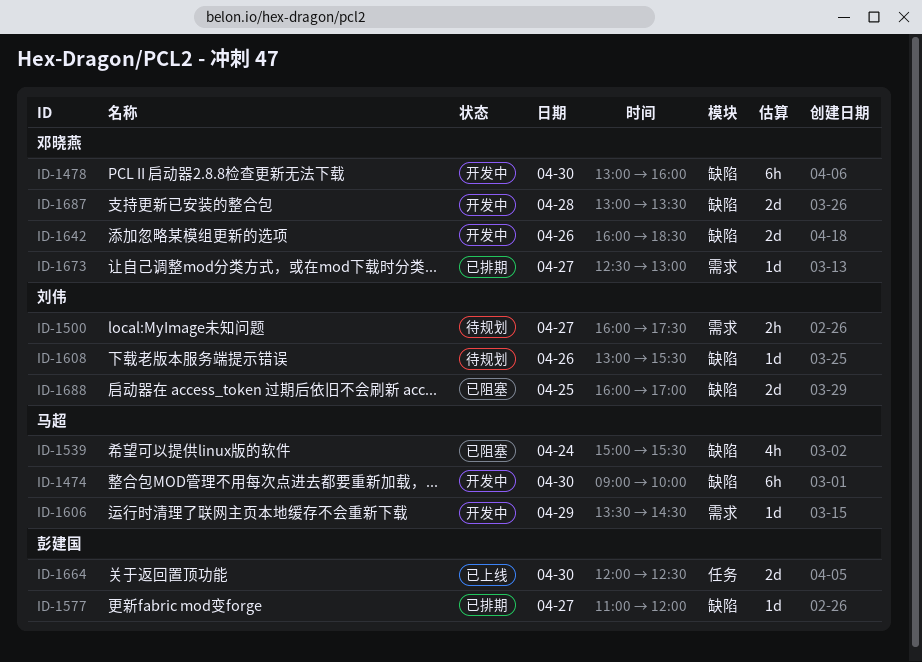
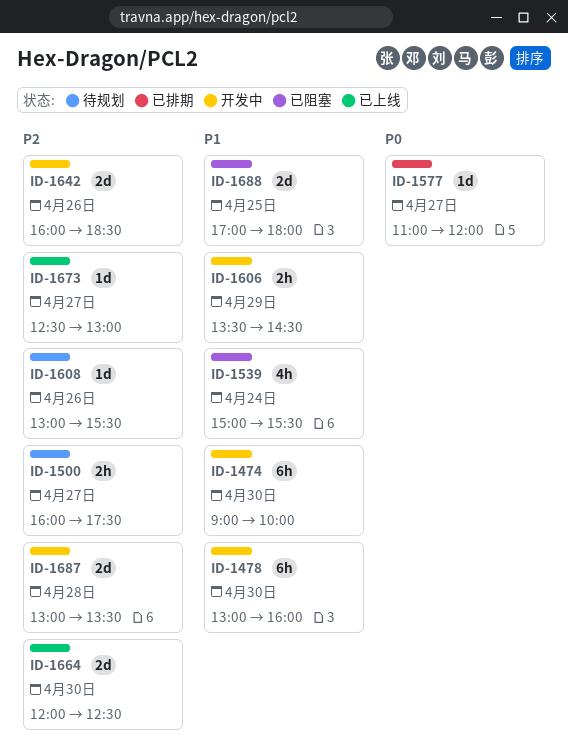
ID-1606, estimate: 1d -> 2h
ID-1673, status: 已排期 -> 已上线
ID-1688, begins: 16:00 -> 17:00
ID-1688, ends: 17:00 -> 18:00

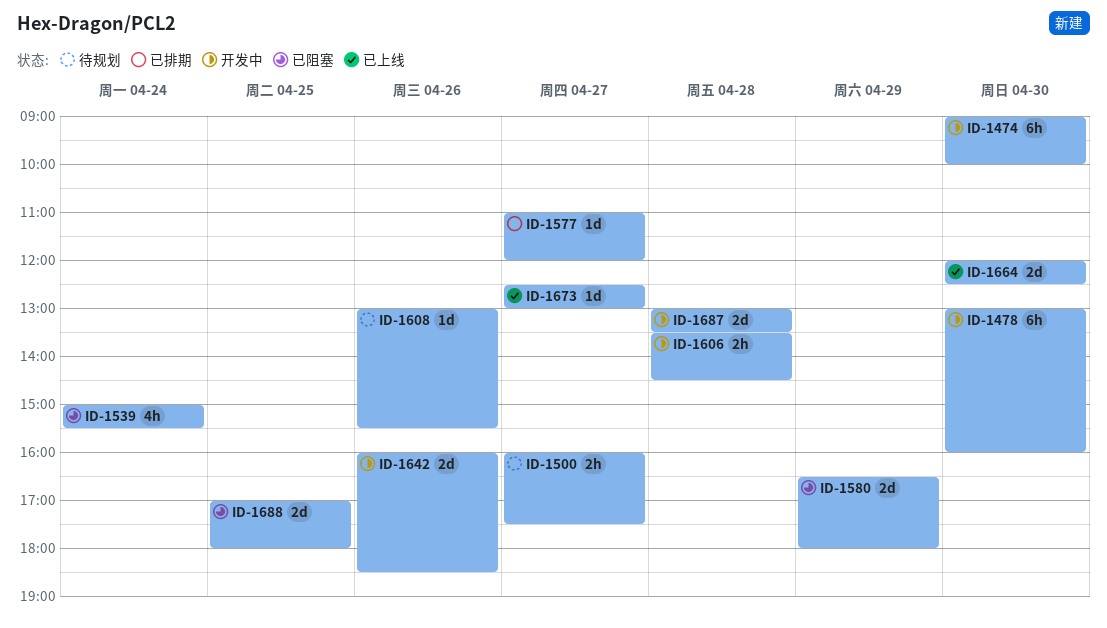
ID-1580: none -> present
ID-1606, day: Apr 29 -> Apr 28

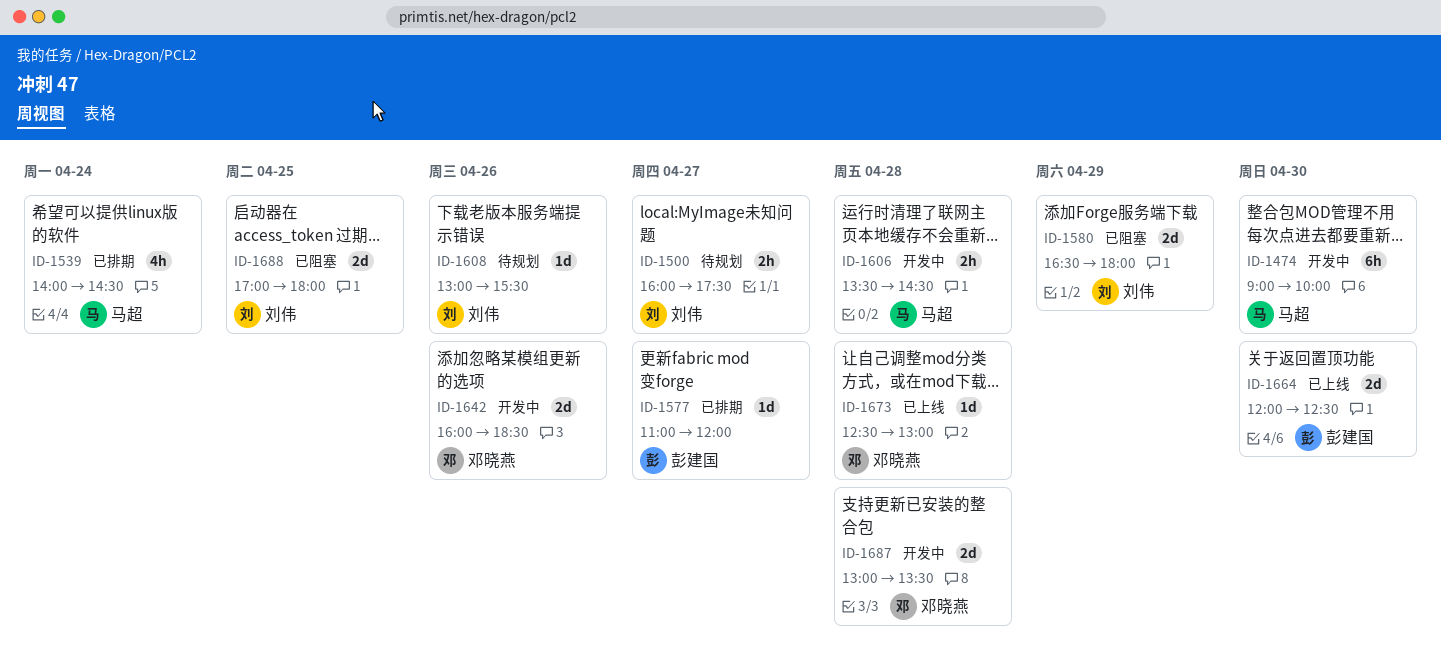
ID-1478: present -> none
ID-1539, status: 已阻塞 -> 已排期
ID-1539, begins: 15:00 -> 14:00
ID-1539, ends: 15:30 -> 14:30
ID-1673, day: Apr 27 -> Apr 28

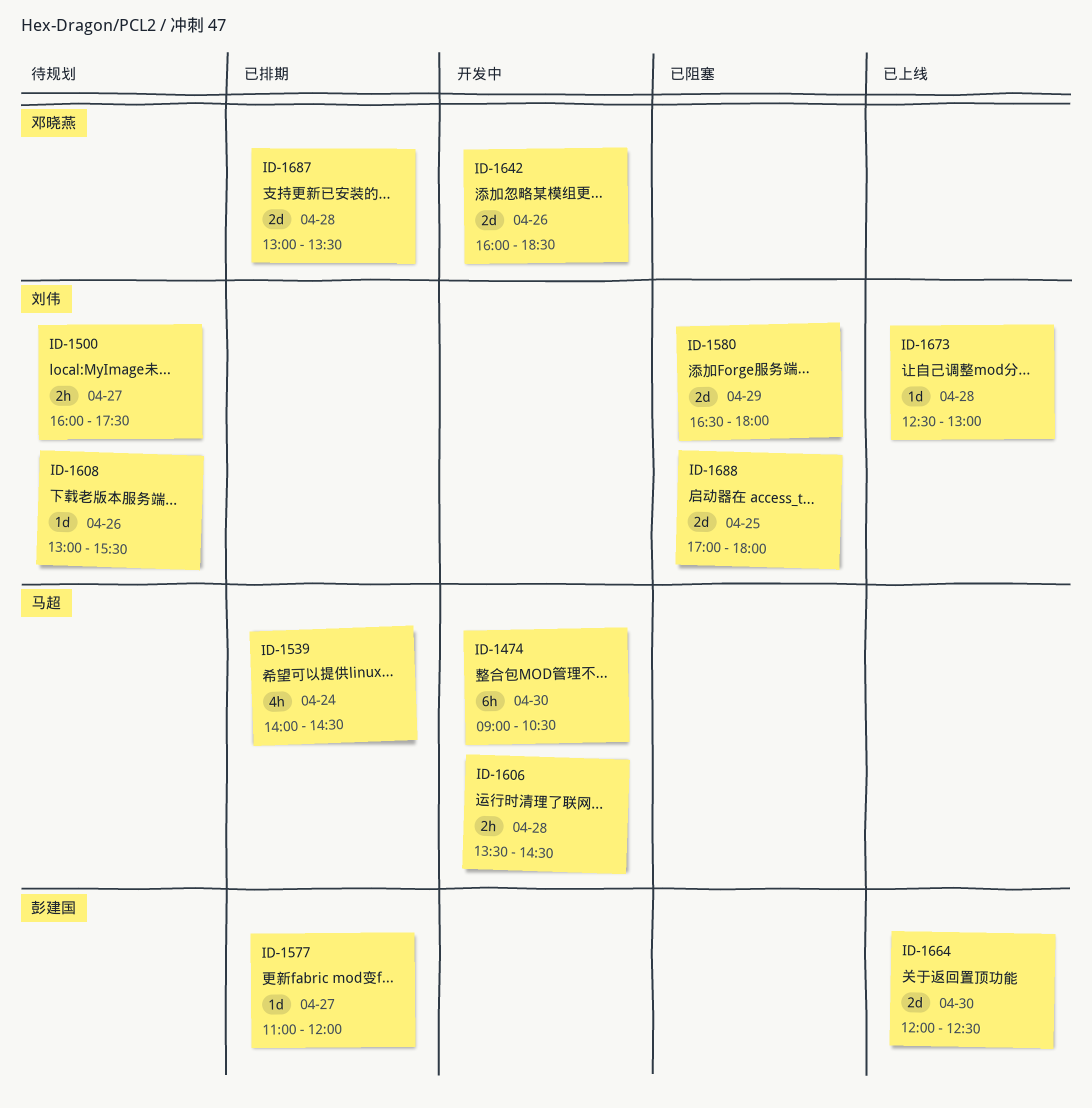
ID-1474, ends: 10:00 -> 10:30
ID-1673, owner: 邓晓燕 -> 刘伟
ID-1687, status: 开发中 -> 已排期

